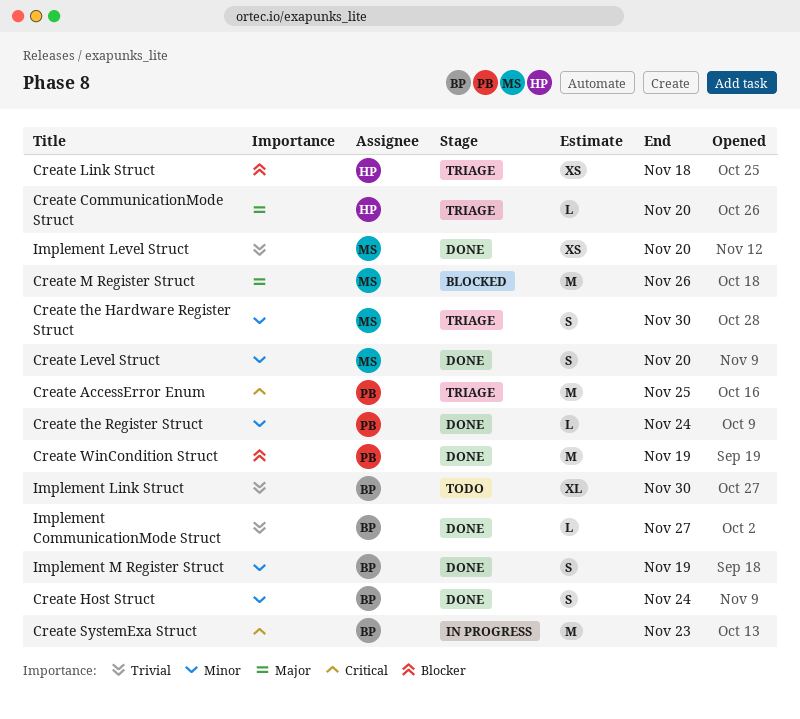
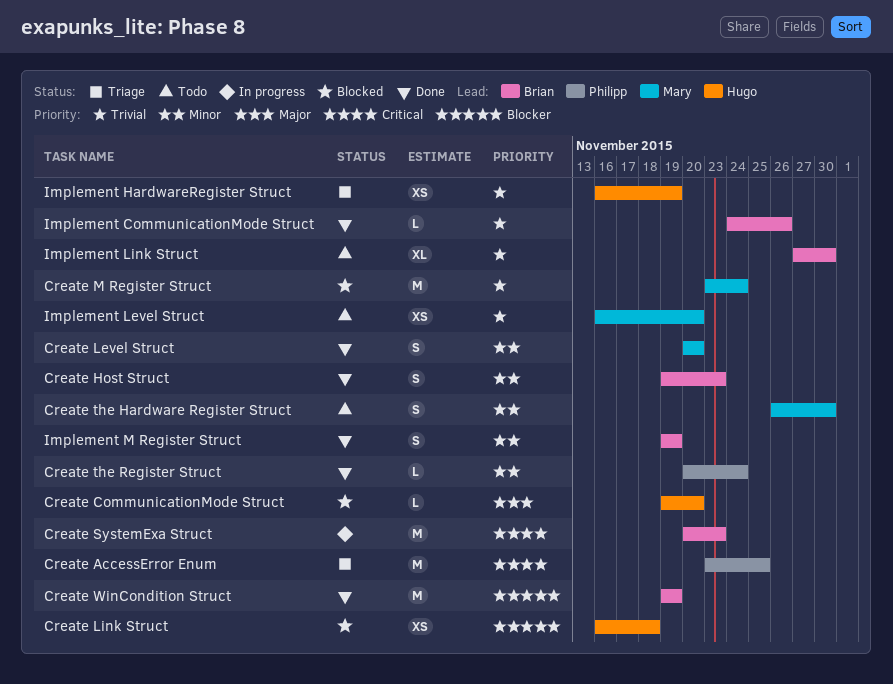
Create CommunicationMode Struct, status: Triage -> Blocked
Create Host Struct, due: Nov 24 -> Nov 23
Create Link Struct, status: Triage -> Blocked
Create M Register Struct, priority: Major -> Trivial
Create M Register Struct, due: Nov 26 -> Nov 24
Create the Hardware Register Struct, status: Triage -> Todo
Create WinCondition Struct, owner: Philipp -> Brian
Implement CommunicationMode Struct, due: Nov 27 -> Nov 26
Implement HardwareRegister Struct: none -> present
Implement Level Struct, status: Done -> Todo

